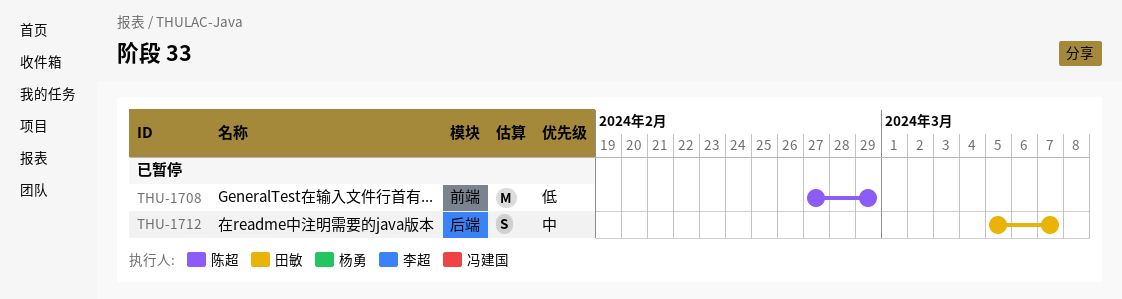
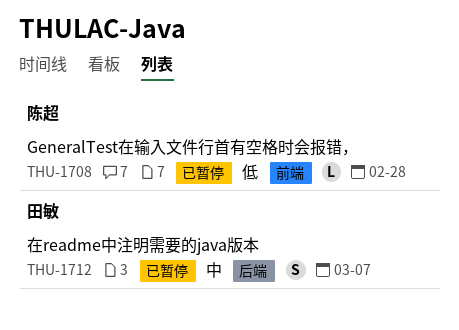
THU-1708, estimate: M -> L
THU-1708, due: Feb 29 -> Feb 28

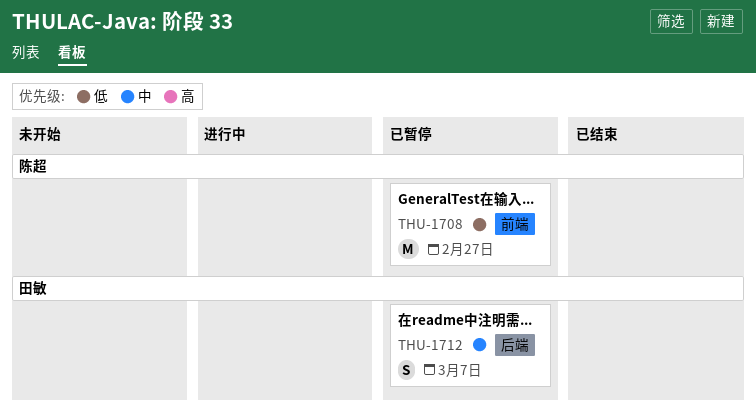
THU-1708, estimate: L -> M
THU-1708, due: Feb 28 -> Feb 27

